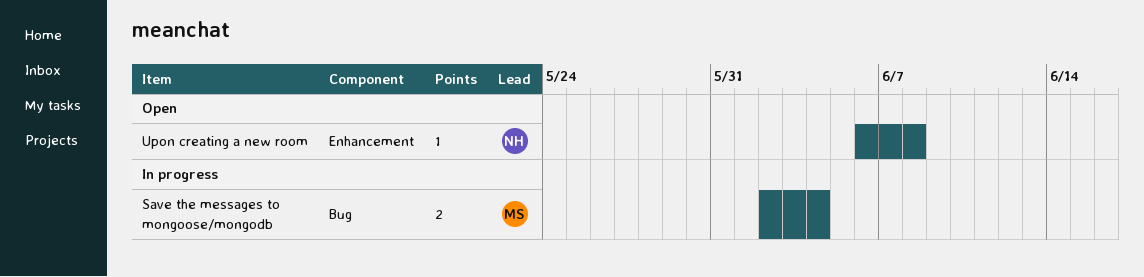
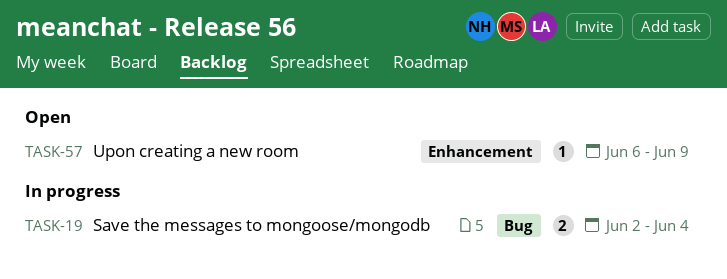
Upon creating a new room, due: Jun 8 -> Jun 9

